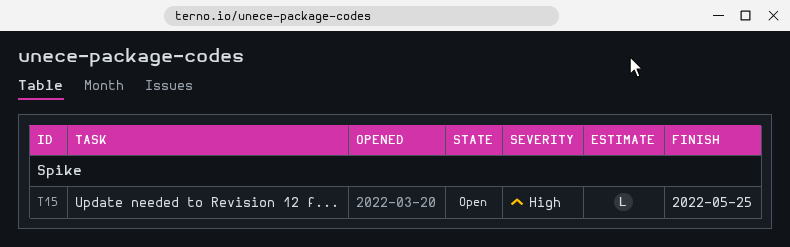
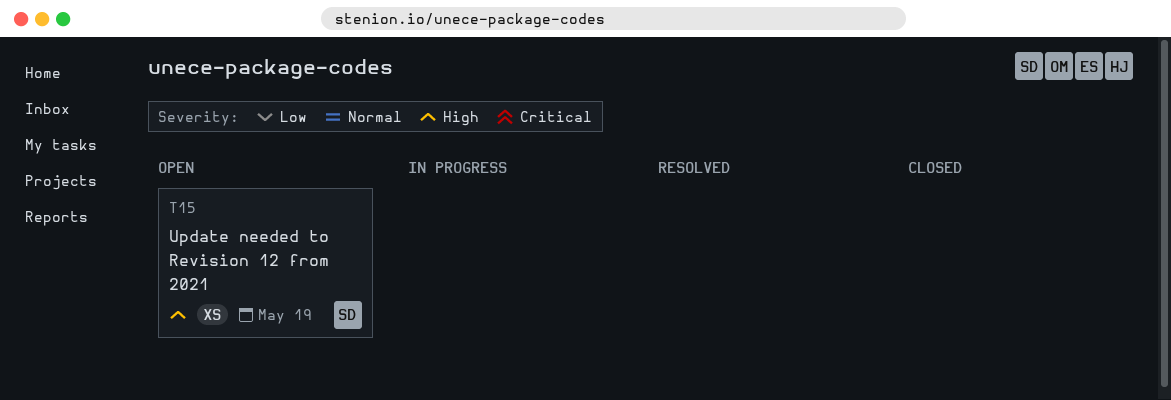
T15, estimate: L -> XS
T15, due: May 25 -> May 19

